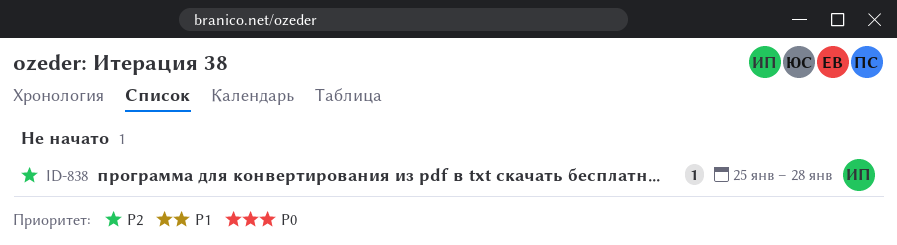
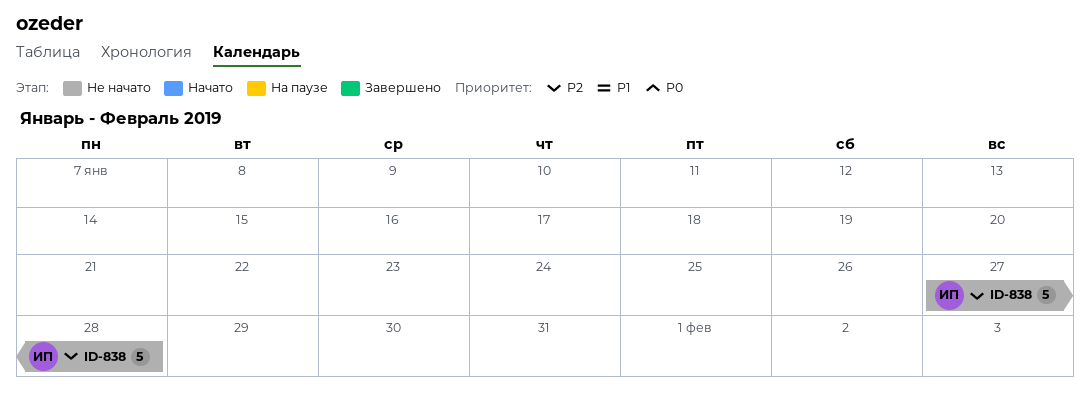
ID-838, estimate: 1 -> 5
ID-838, start: Jan 25 -> Jan 27

